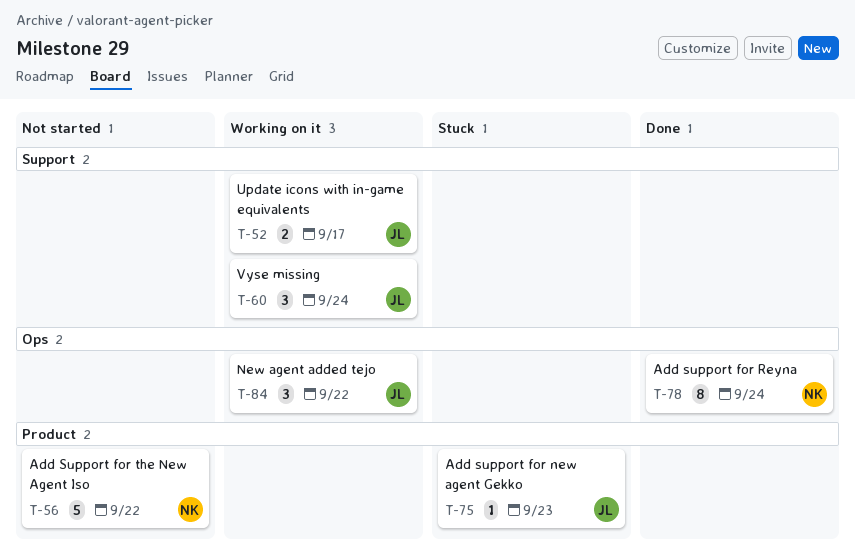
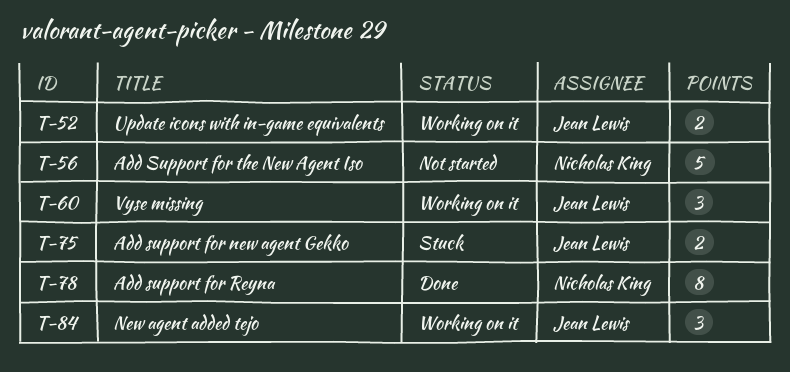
T-75, estimate: 1 -> 2

